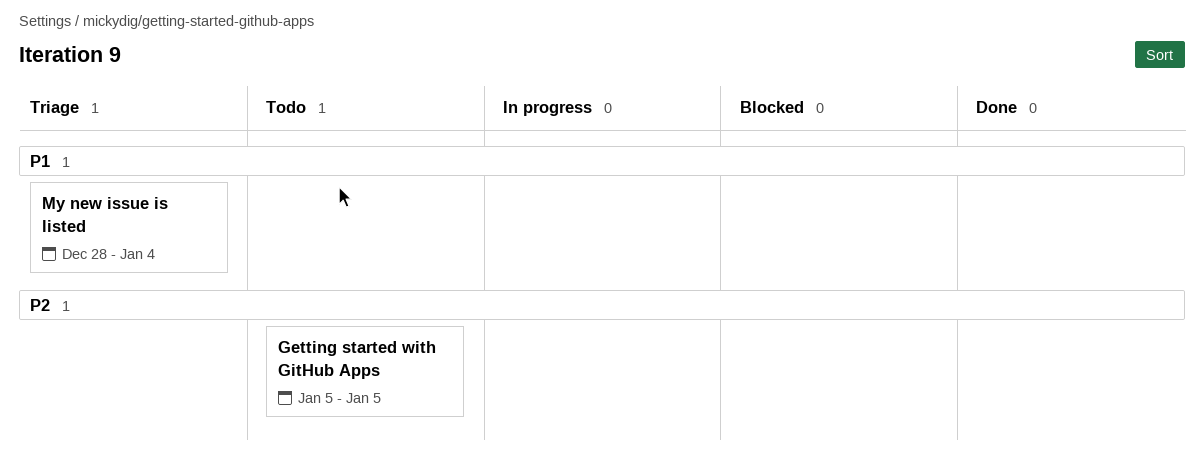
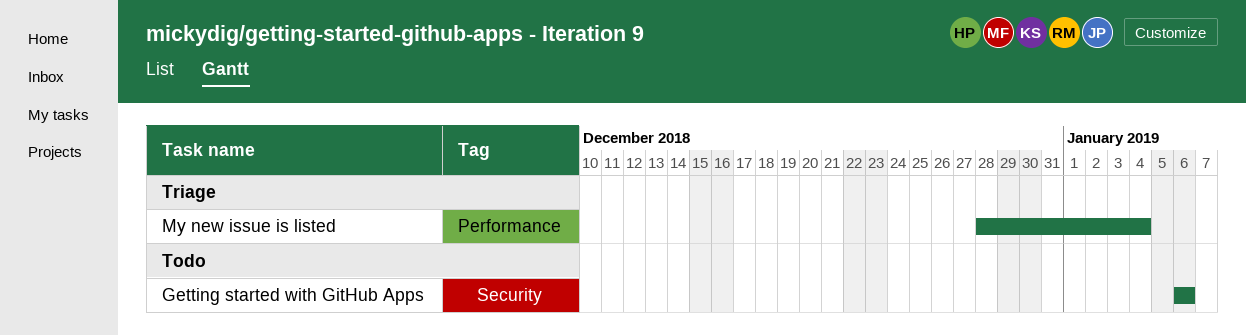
Getting started with GitHub Apps, start: Jan 5 -> Jan 6
Getting started with GitHub Apps, due: Jan 5 -> Jan 6

